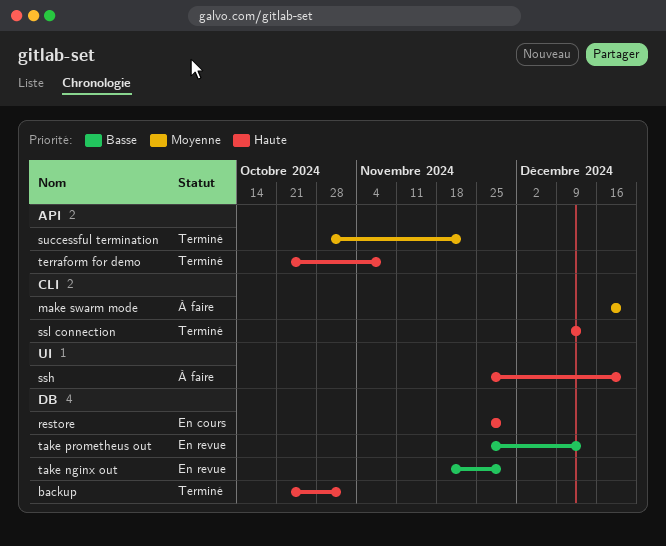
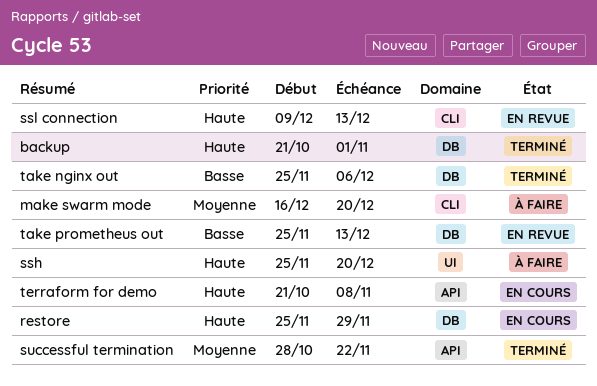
ssl connection, status: Terminé -> En revue
take nginx out, status: En revue -> Terminé
take nginx out, start: Nov 18 -> Nov 25
take nginx out, due: Nov 29 -> Dec 6
terraform for demo, status: Terminé -> En cours

